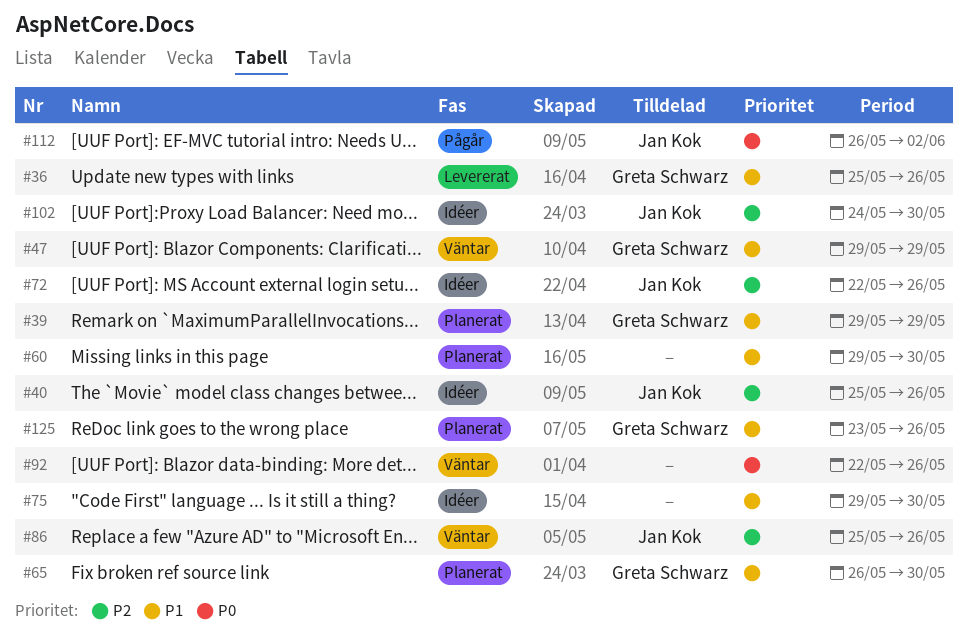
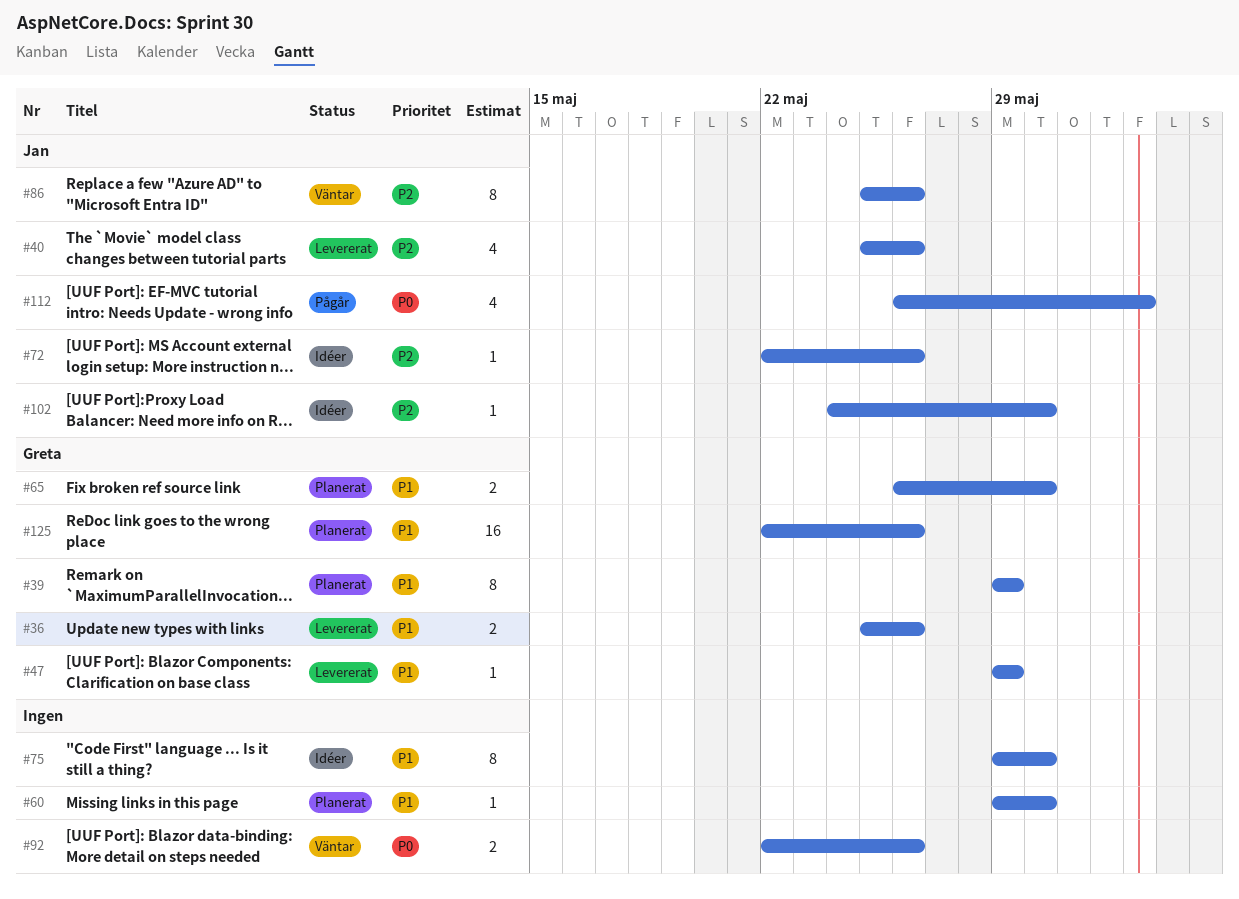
#40, status: Idéer -> Levererat
#47, status: Väntar -> Levererat
#125, start: May 23 -> May 22

